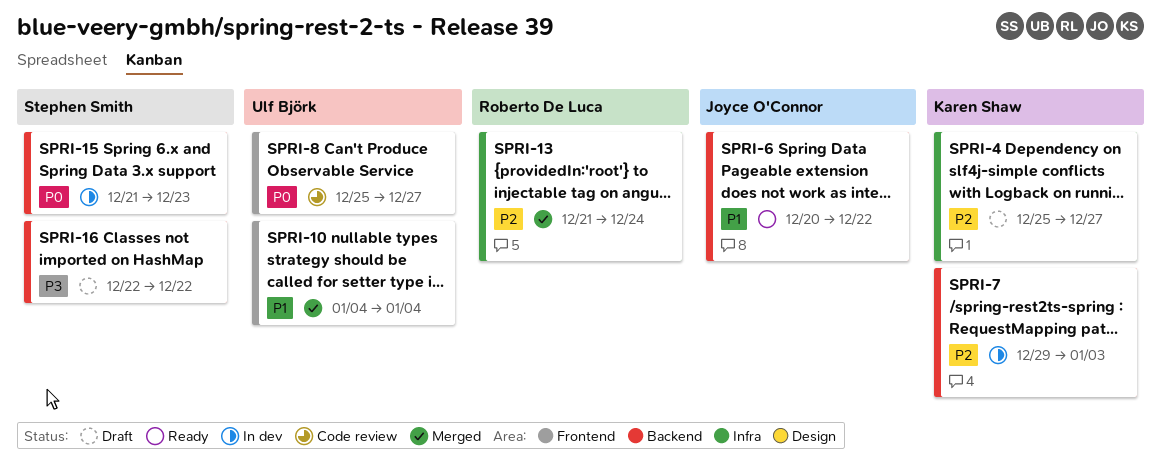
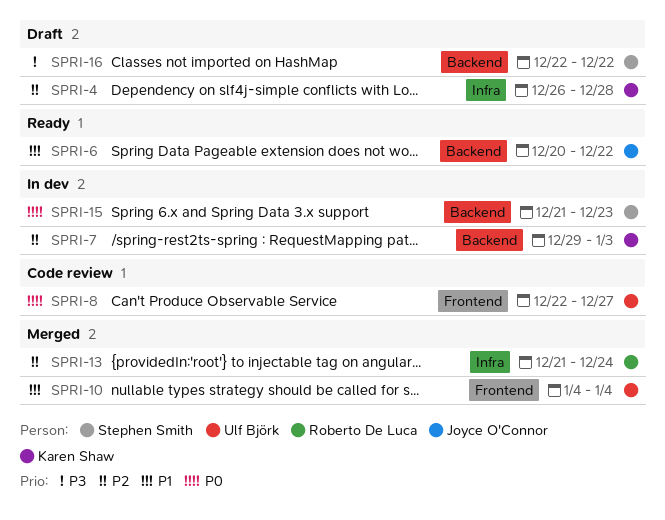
SPRI-4, start: Dec 25 -> Dec 26
SPRI-4, due: Dec 27 -> Dec 28
SPRI-8, start: Dec 25 -> Dec 22

